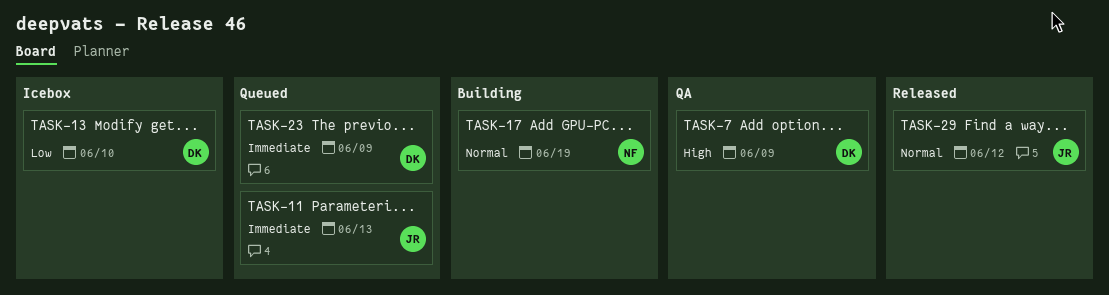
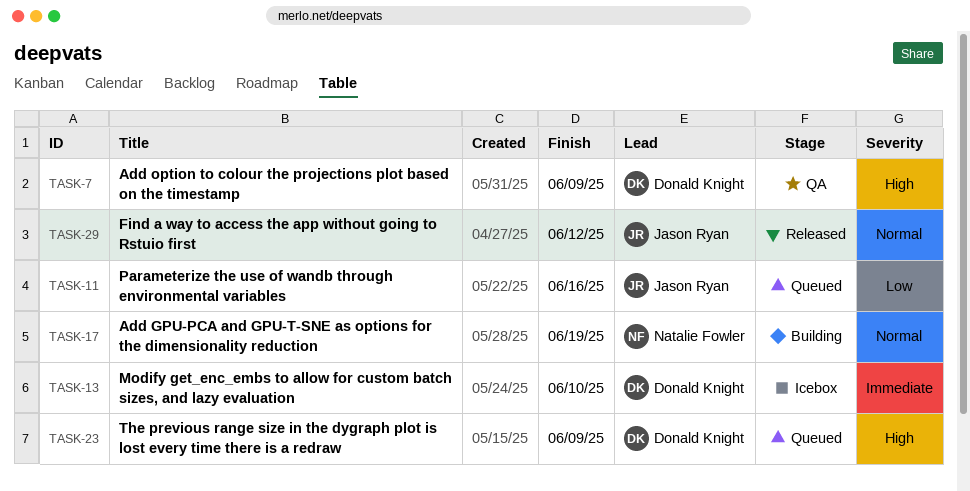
TASK-11, priority: Immediate -> Low
TASK-11, due: Jun 13 -> Jun 16
TASK-13, priority: Low -> Immediate
TASK-23, priority: Immediate -> High

